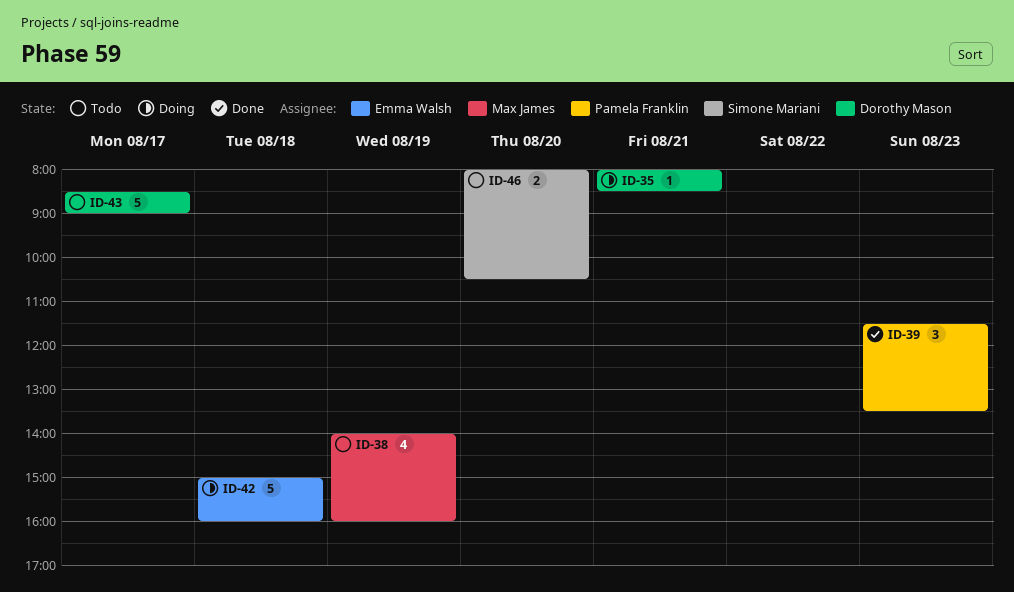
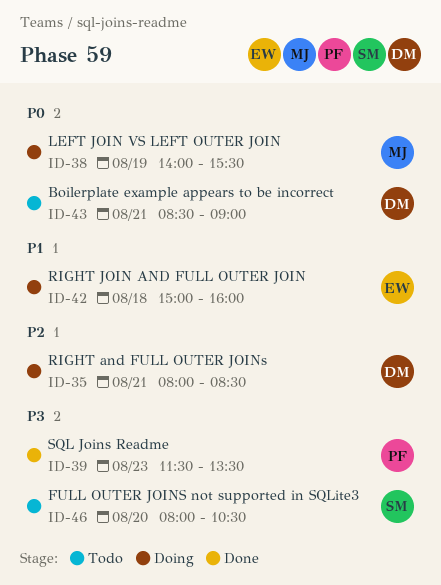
ID-38, status: Todo -> Doing
ID-38, ends: 16:00 -> 15:30
ID-43, day: Aug 17 -> Aug 21

